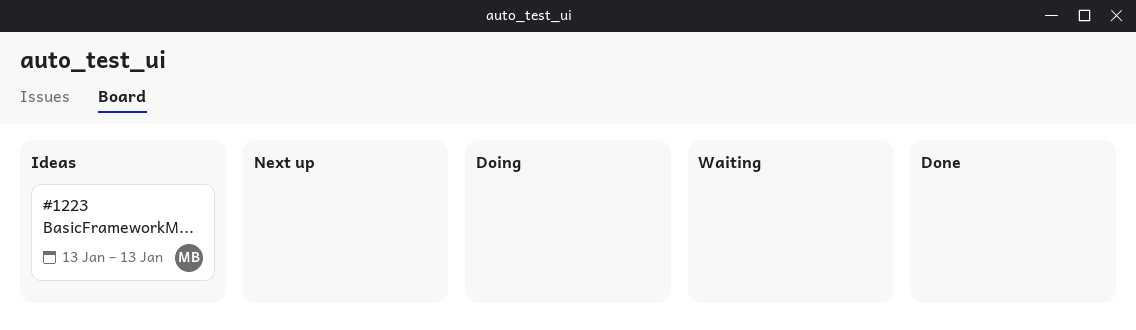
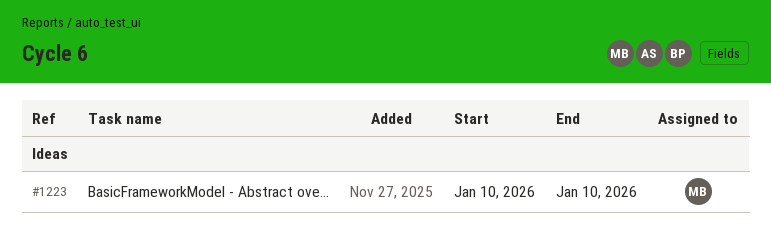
#1223, start: Jan 13 -> Jan 10
#1223, due: Jan 13 -> Jan 10

